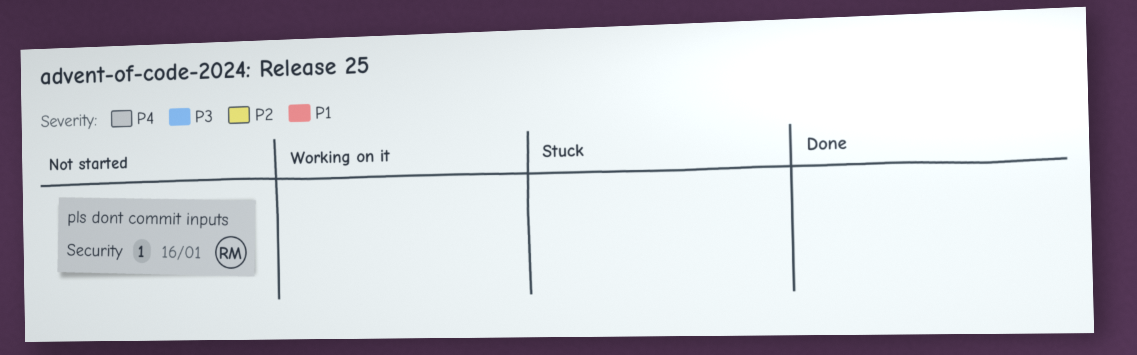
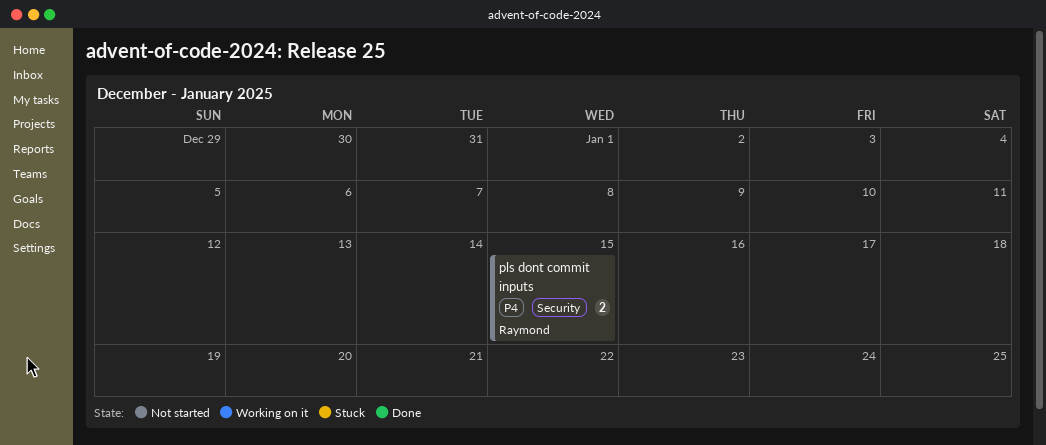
pls dont commit inputs, estimate: 1 -> 2
pls dont commit inputs, due: Jan 16 -> Jan 15

